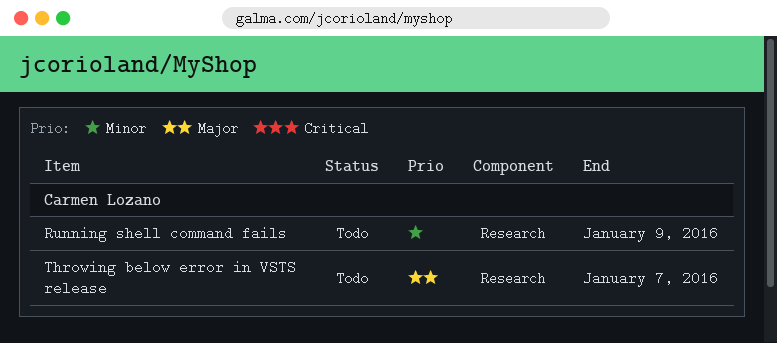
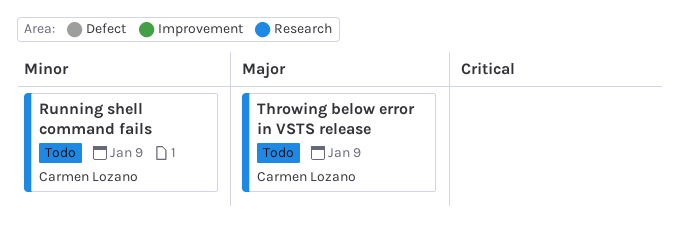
Throwing below error in VSTS release, due: Jan 7 -> Jan 9

